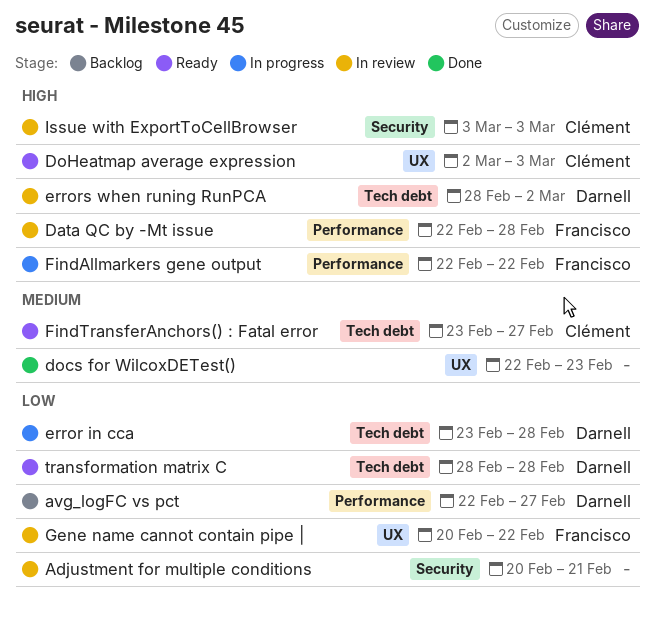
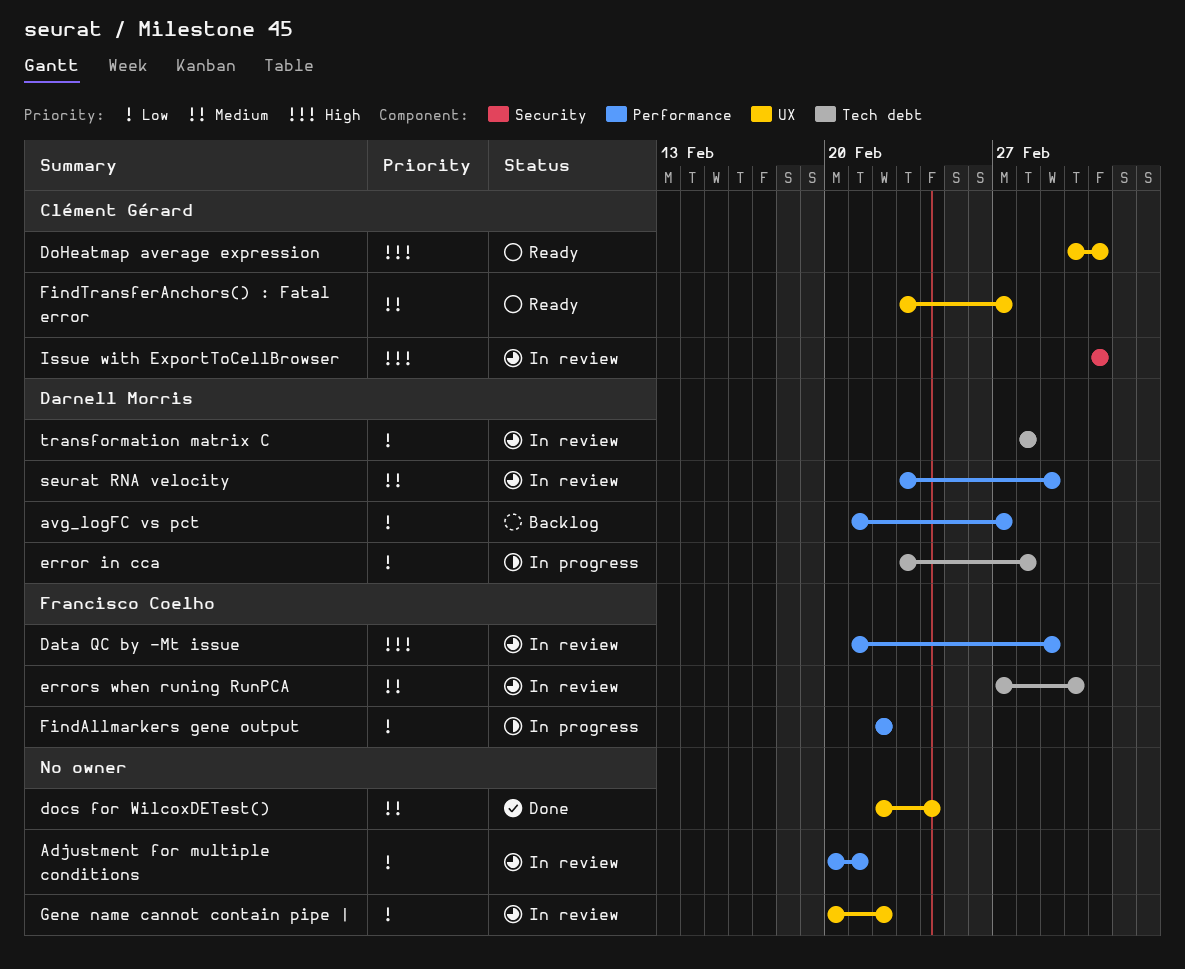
Adjustment for multiple conditions, label: Security -> Performance
avg_logFC vs pct, start: Feb 22 -> Feb 21
Data QC by -Mt issue, start: Feb 22 -> Feb 21
Data QC by -Mt issue, due: Feb 28 -> Mar 1
docs for WilcoxDETest(), due: Feb 23 -> Feb 24
errors when runing RunPCA, owner: Darnell Morris -> Francisco Coelho
errors when runing RunPCA, priority: High -> Medium
errors when runing RunPCA, start: Feb 28 -> Feb 27
FindAllmarkers gene output, priority: High -> Low
FindTransferAnchors() : Fatal error, label: Tech debt -> UX
Gene name cannot contain pipe |, owner: Francisco Coelho -> none
seurat RNA velocity: none -> present
transformation matrix C, status: Ready -> In review

